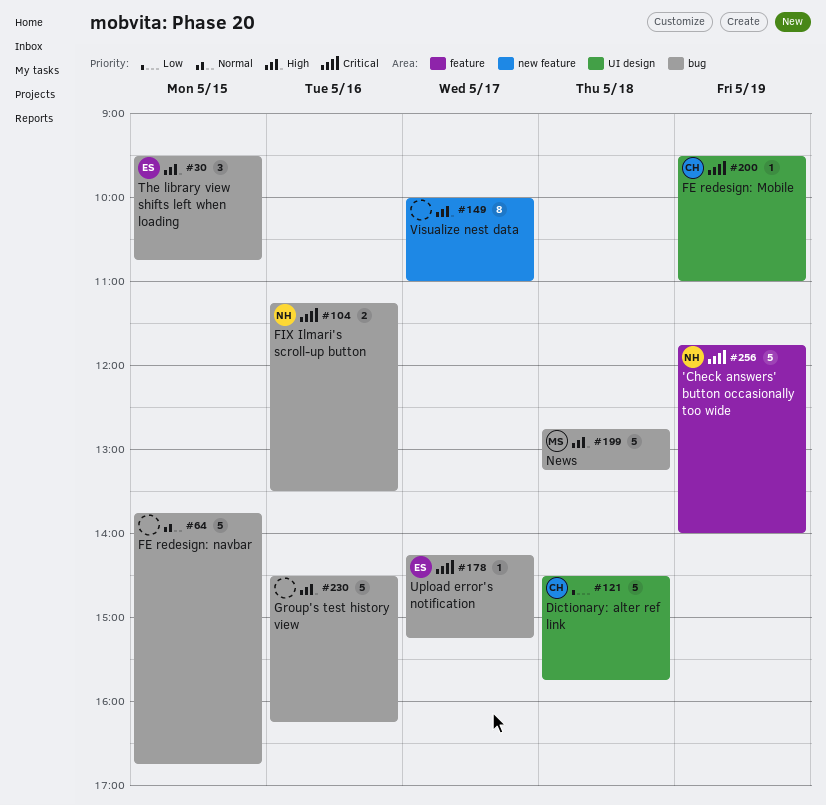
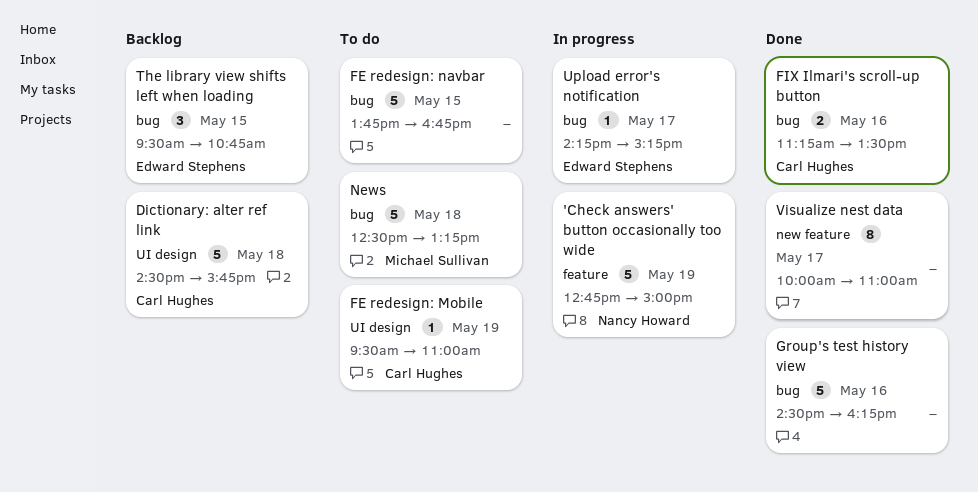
'Check answers' button occasionally too wide, begins: 11:45 -> 12:45
'Check answers' button occasionally too wide, ends: 14:00 -> 15:00
FIX Ilmari's scroll-up button, owner: Nancy Howard -> Carl Hughes
News, begins: 12:45 -> 12:30

